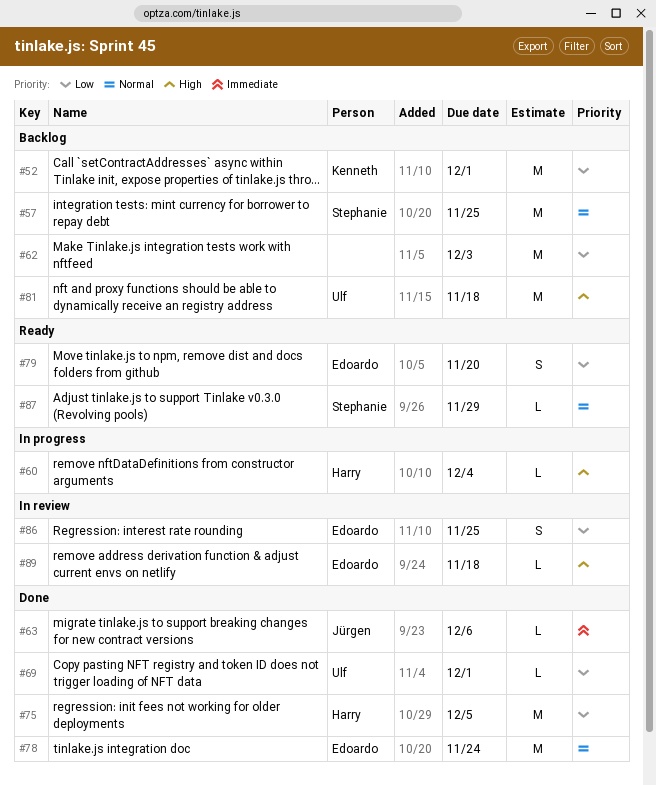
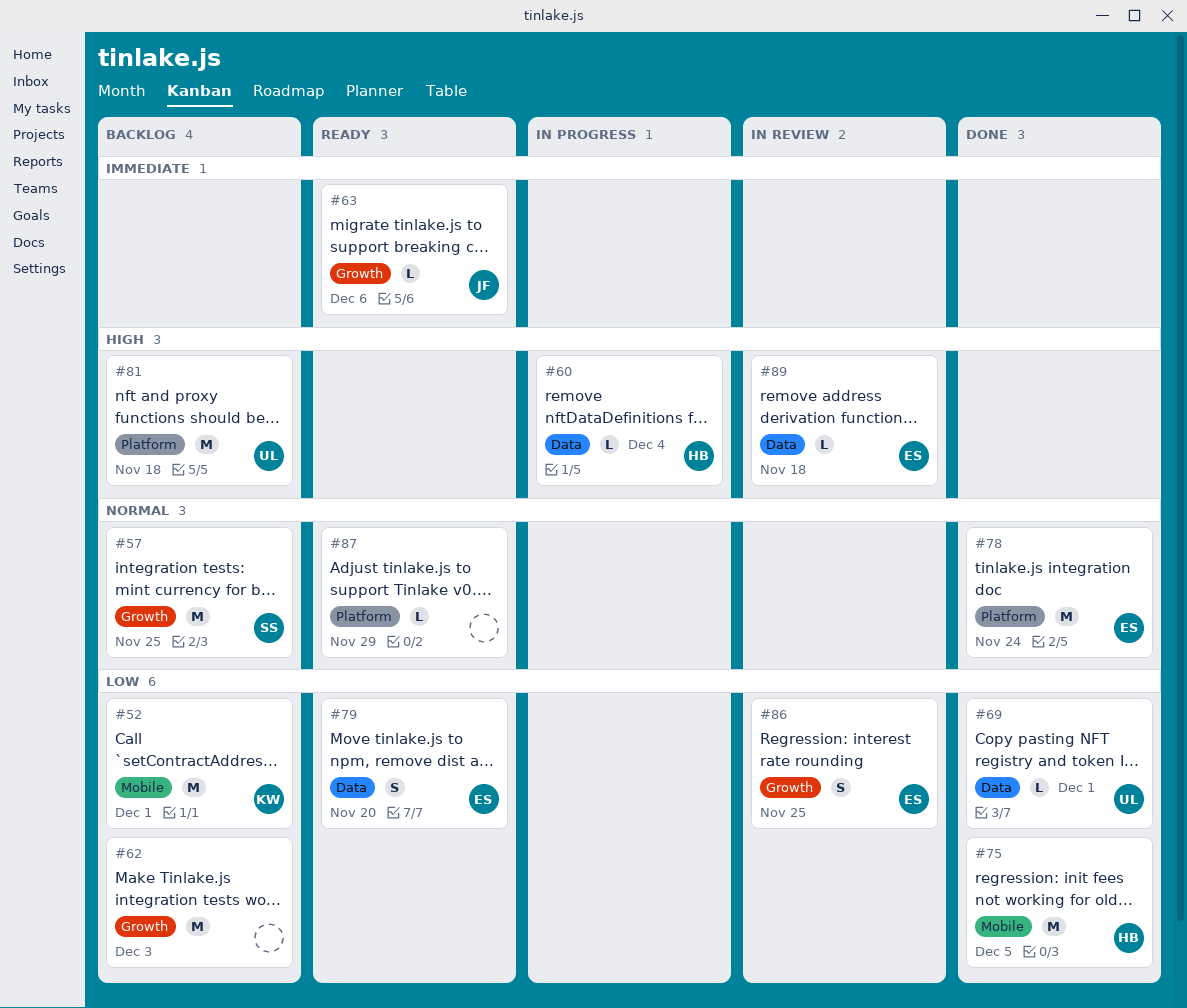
#63, status: Done -> Ready
#87, owner: Stephanie -> none

